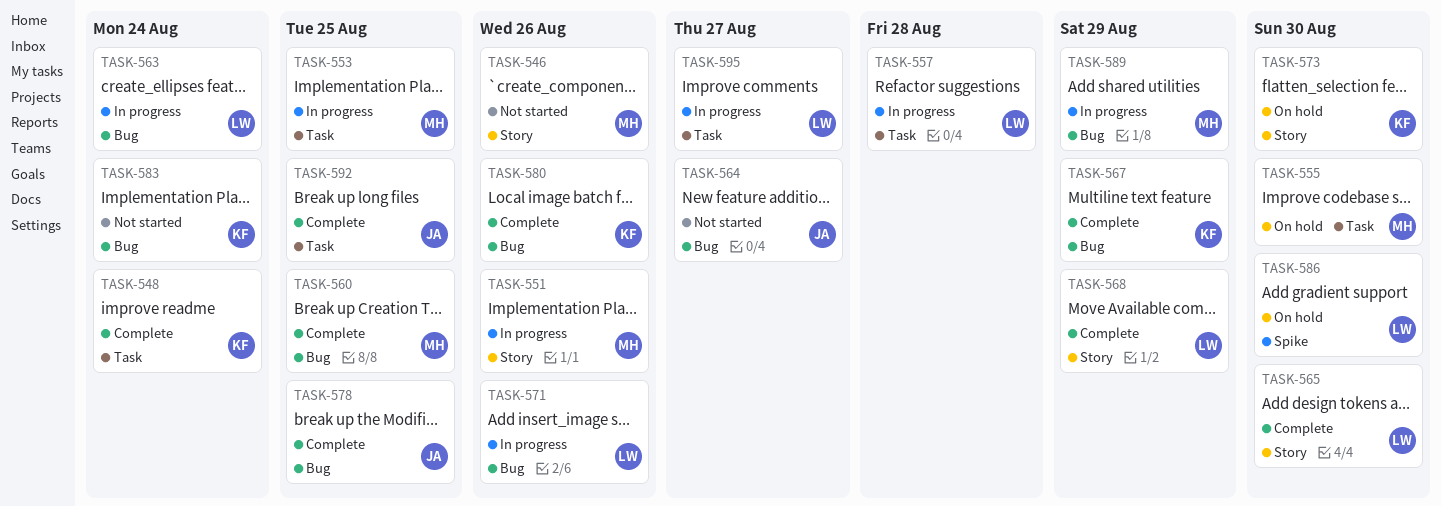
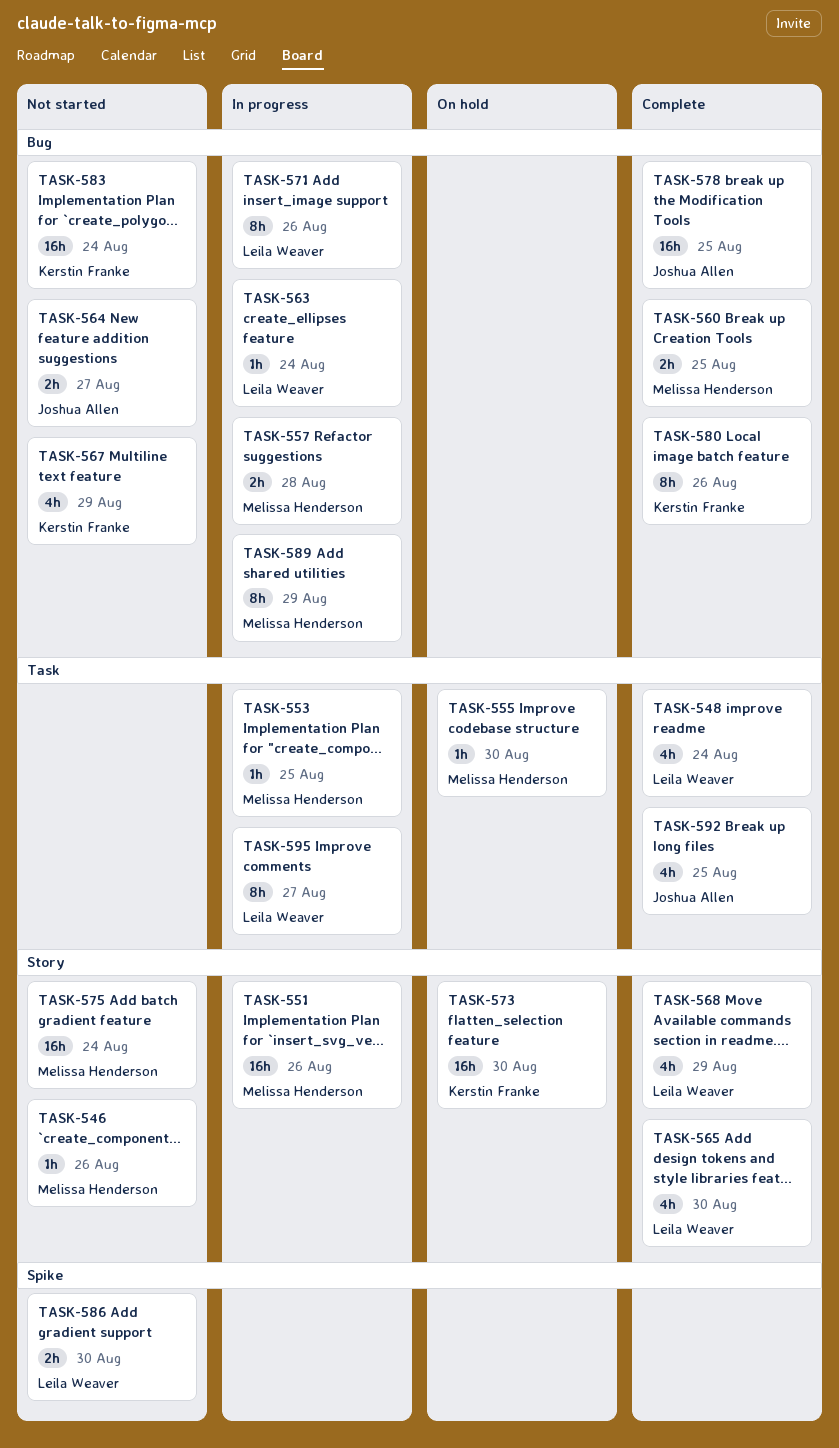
TASK-548, owner: Kerstin Franke -> Leila Weaver
TASK-557, owner: Leila Weaver -> Melissa Henderson
TASK-557, label: Task -> Bug
TASK-567, status: Complete -> Not started
TASK-575: none -> present
TASK-586, status: On hold -> Not started

